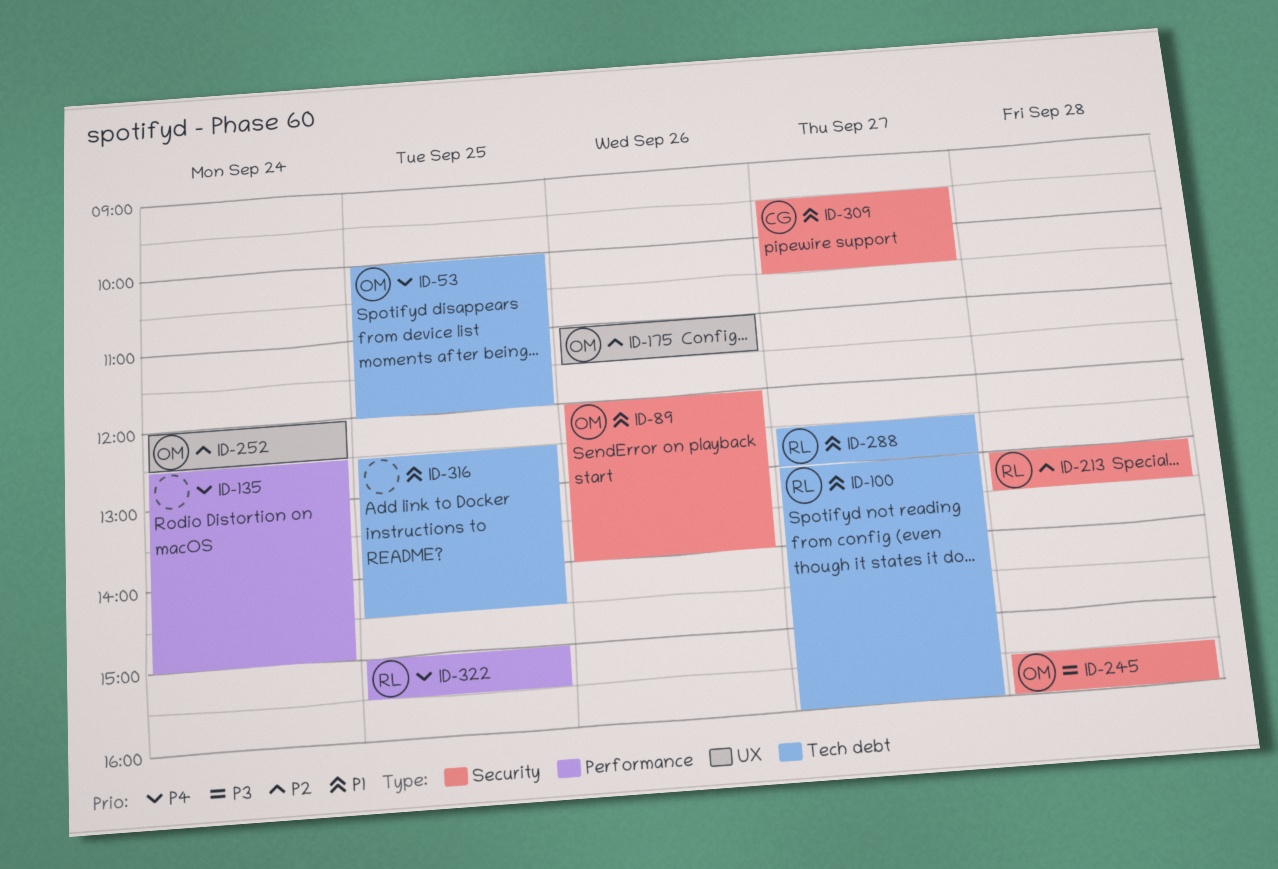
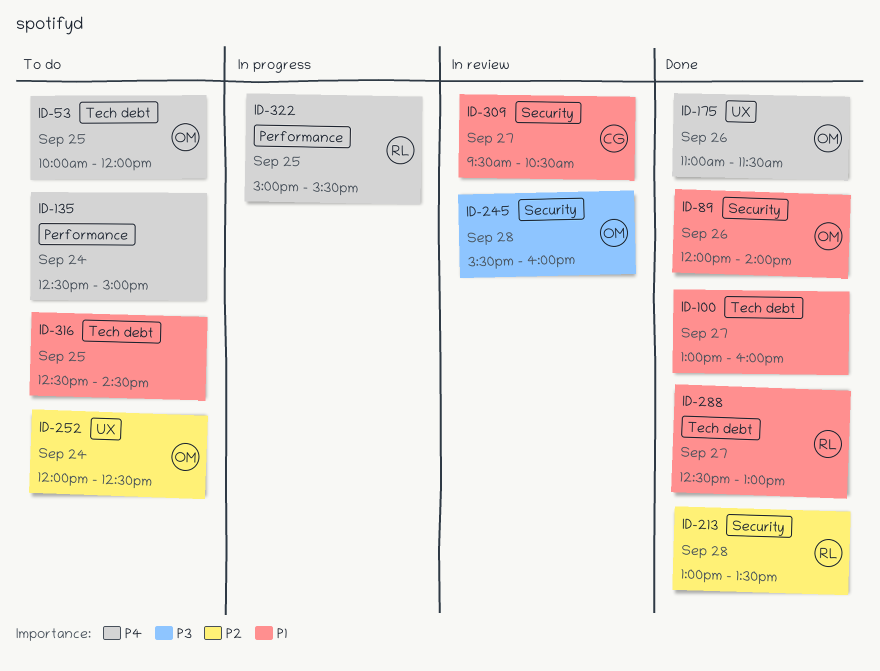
ID-100, owner: RL -> none
ID-175, priority: P2 -> P4

